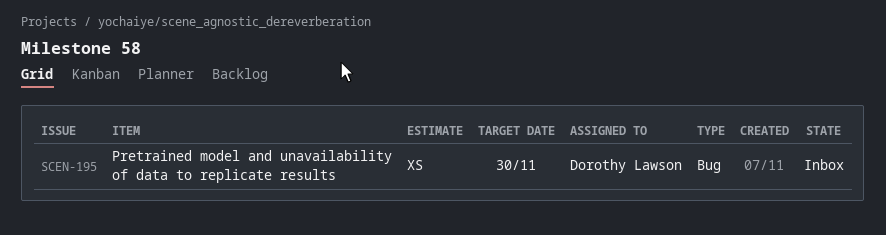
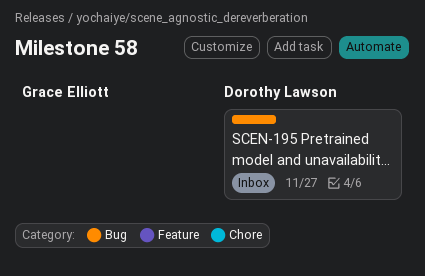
SCEN-195, due: Nov 30 -> Nov 27

